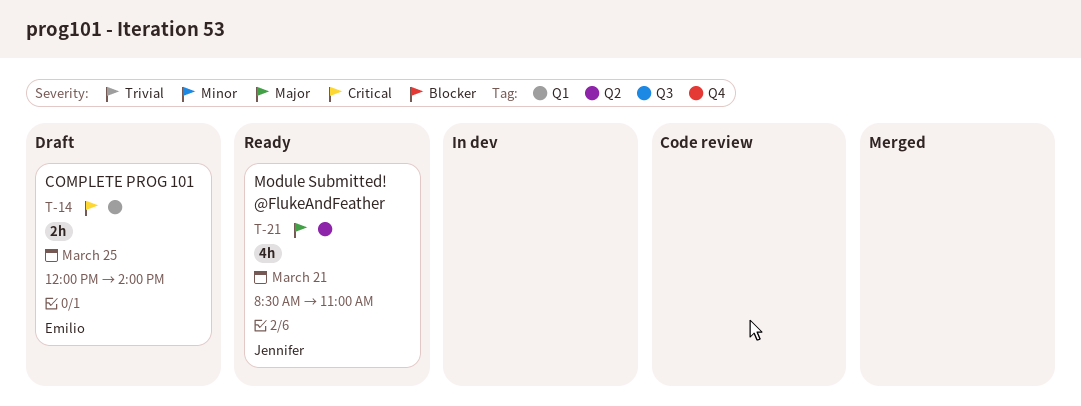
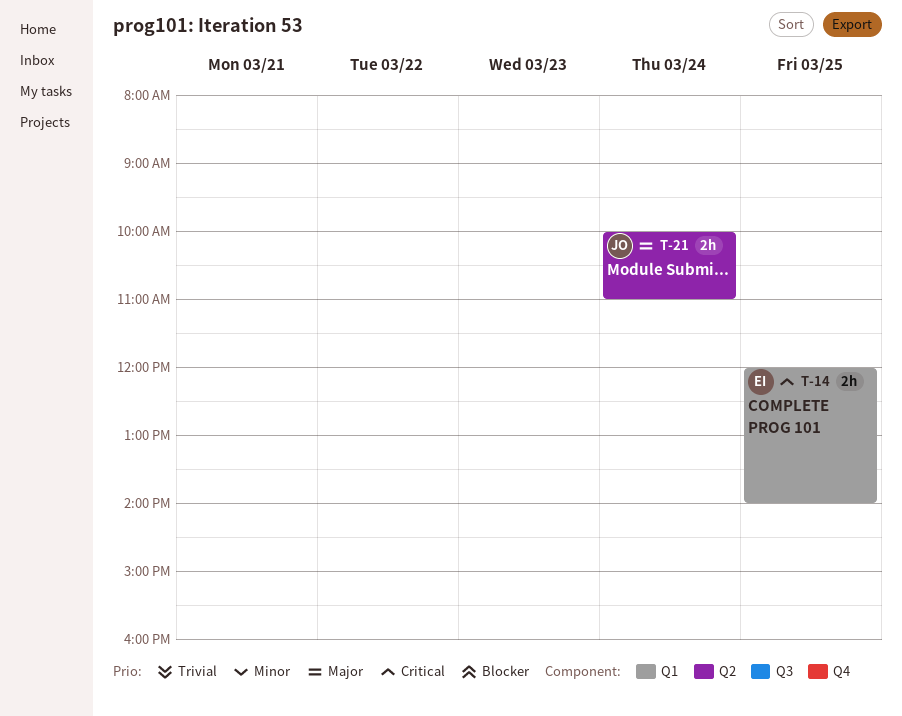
T-21, estimate: 4h -> 2h
T-21, day: Mar 21 -> Mar 24
T-21, begins: 08:30 -> 10:00

